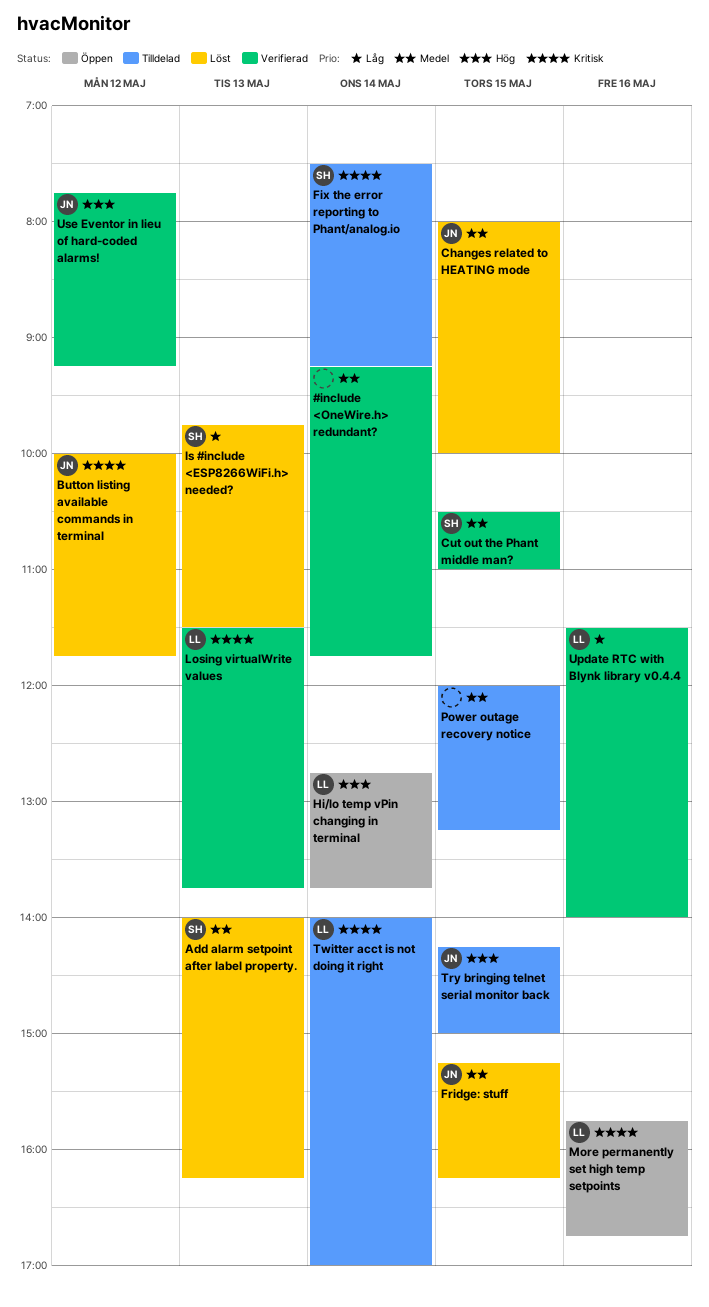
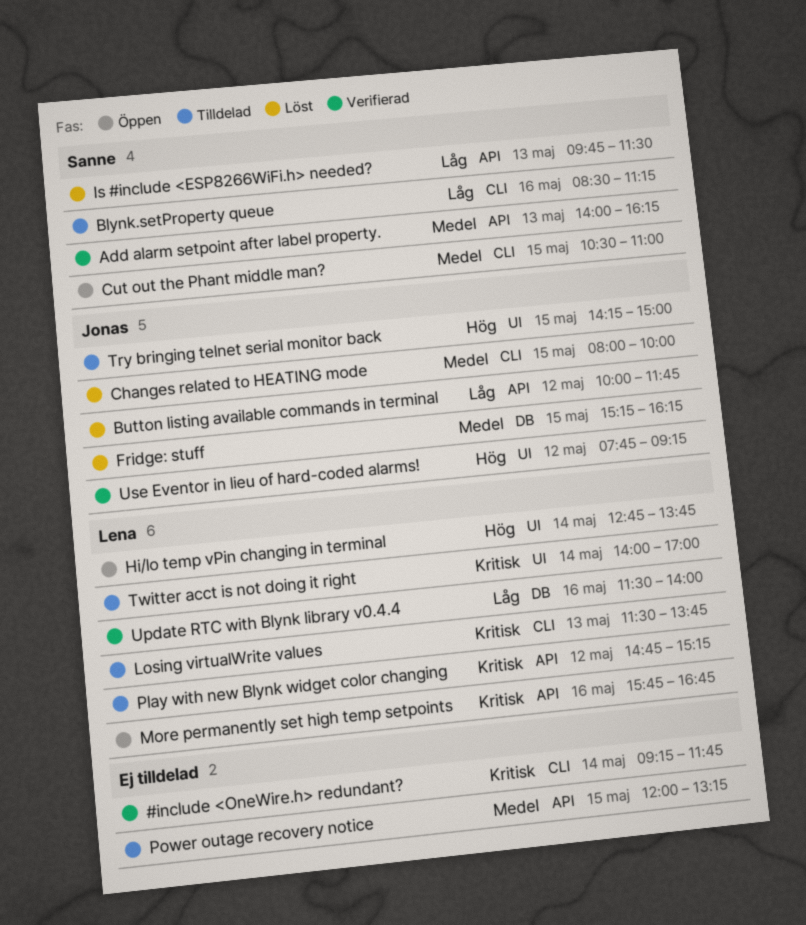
#include <OneWire.h> redundant?, priority: Medel -> Kritisk
Add alarm setpoint after label property., status: Löst -> Verifierad
Blynk.setProperty queue: none -> present
Button listing available commands in terminal, priority: Kritisk -> Låg
Cut out the Phant middle man?, status: Verifierad -> Öppen
Fix the error reporting to Phant/analog.io: present -> none
Losing virtualWrite values, status: Verifierad -> Tilldelad
Play with new Blynk widget color changing: none -> present

